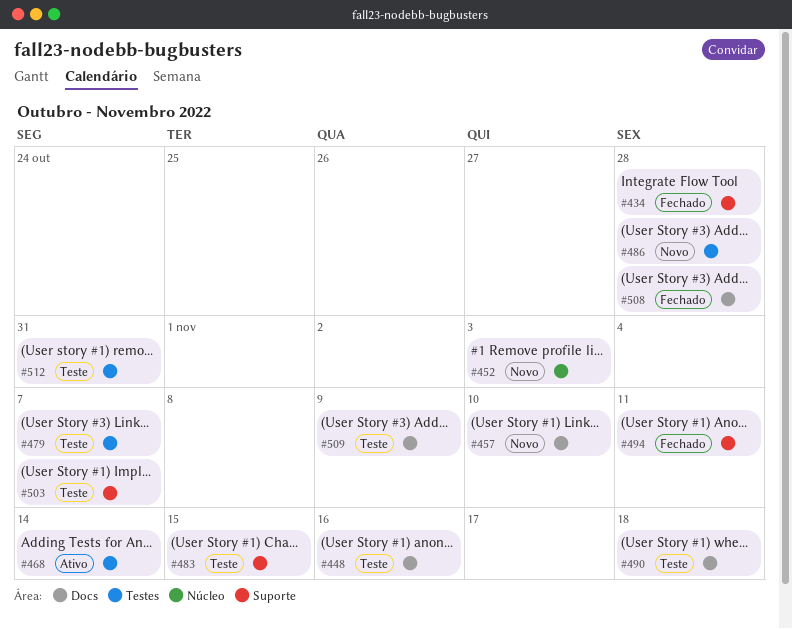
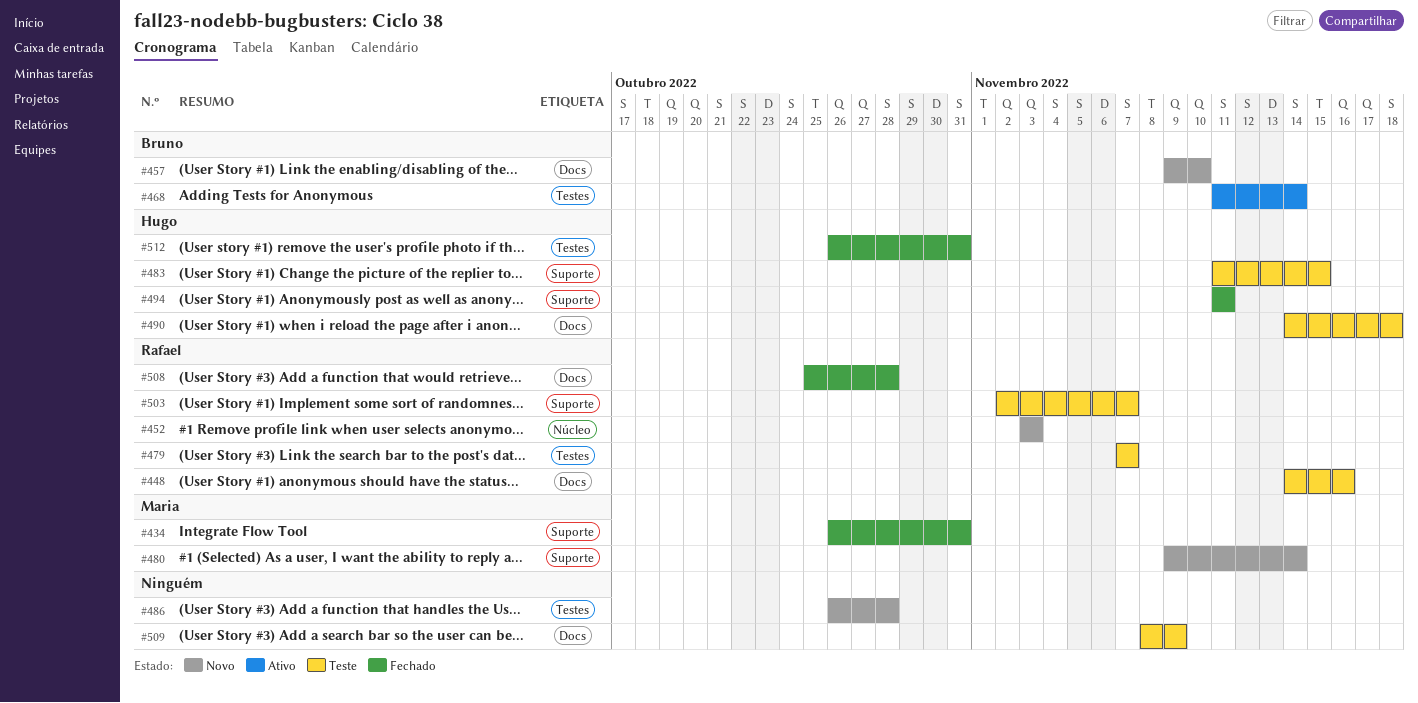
#434, due: Oct 28 -> Oct 31
#480: none -> present
#512, status: Teste -> Fechado

